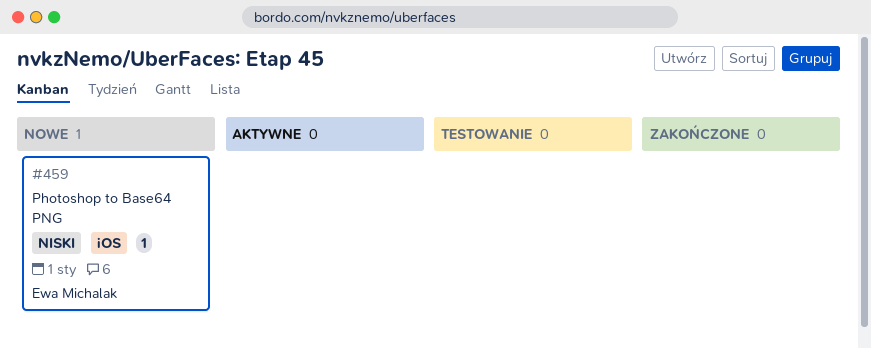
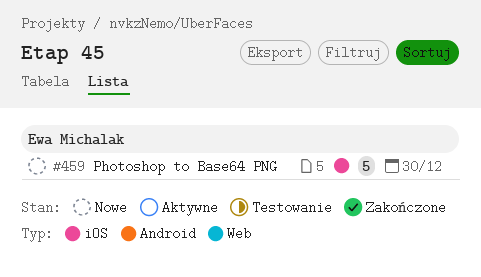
#459, estimate: 1 -> 5
#459, due: Jan 1 -> Dec 30

